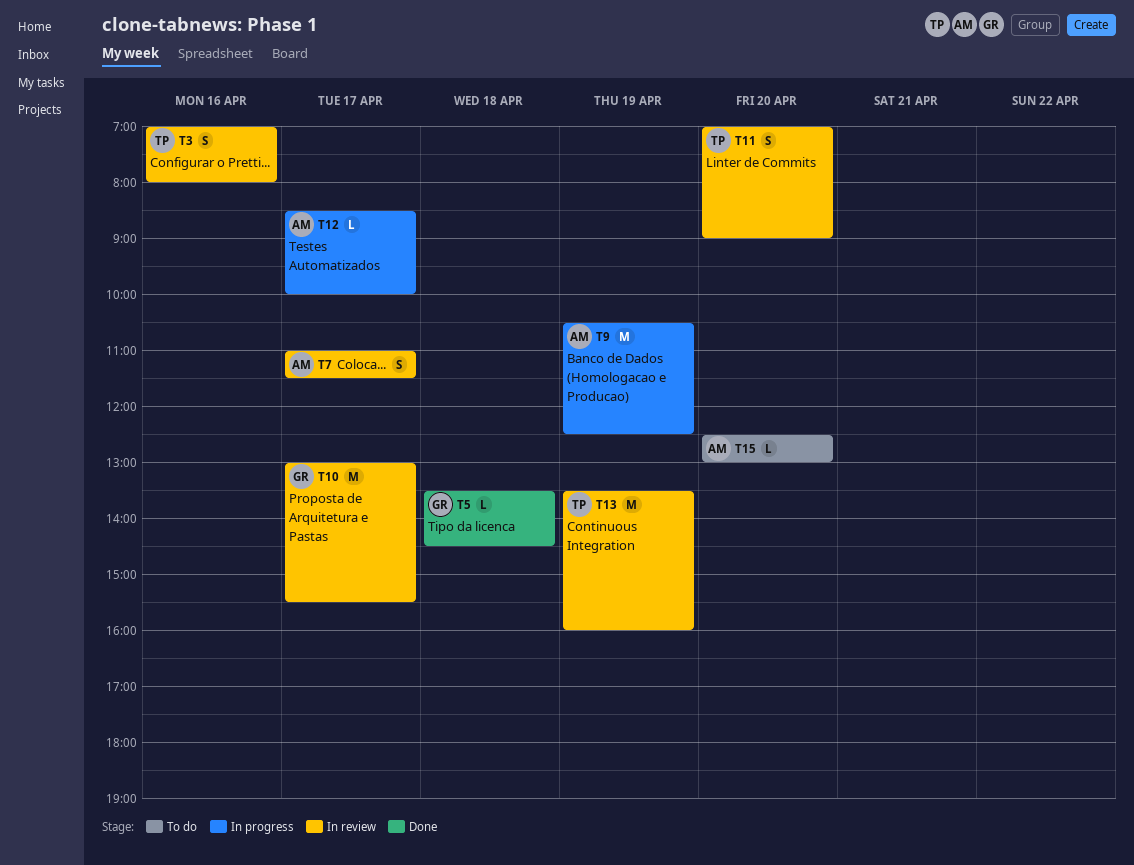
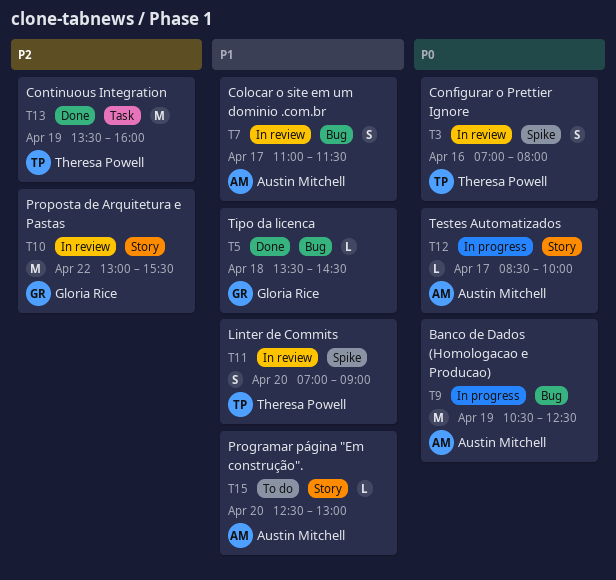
T10, day: Apr 17 -> Apr 22
T13, status: In review -> Done

